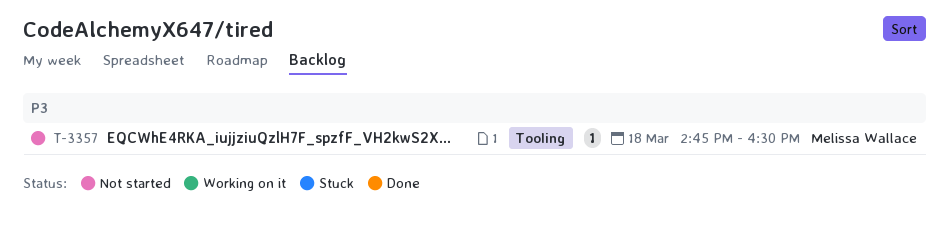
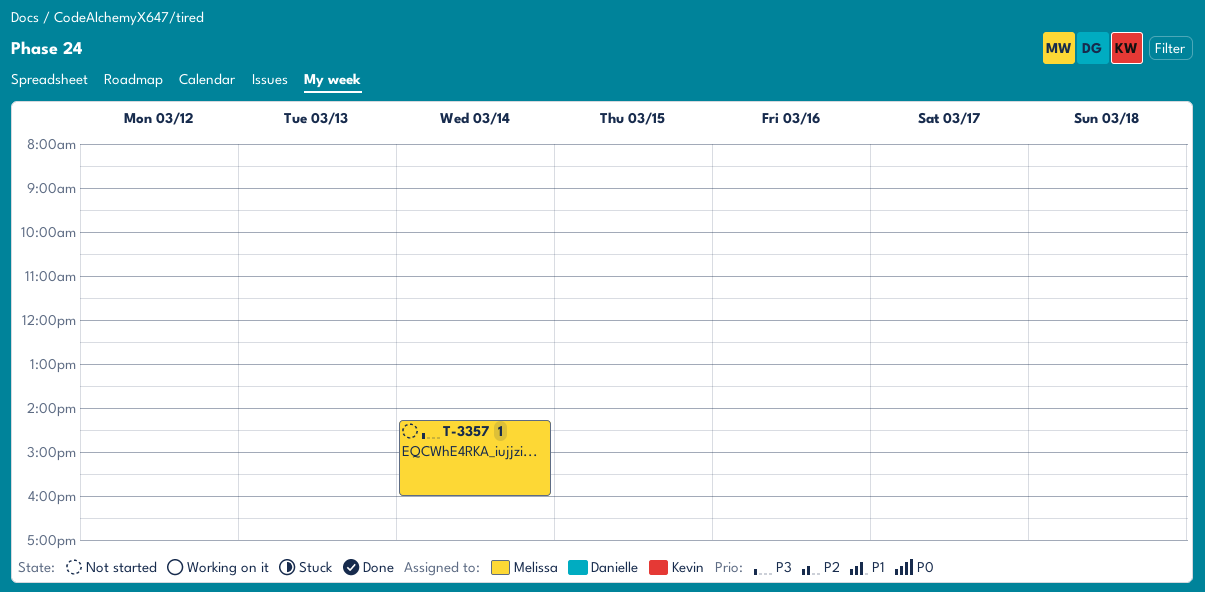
T-3357, day: Mar 18 -> Mar 14
T-3357, begins: 14:45 -> 14:15
T-3357, ends: 16:30 -> 16:00

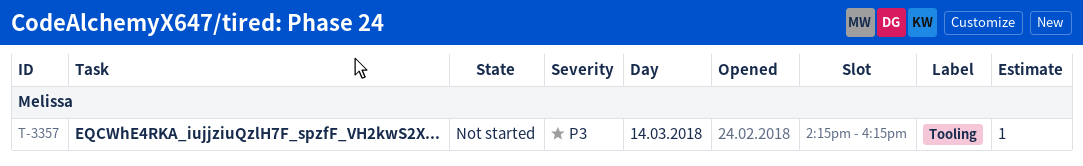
T-3357, ends: 16:00 -> 16:15

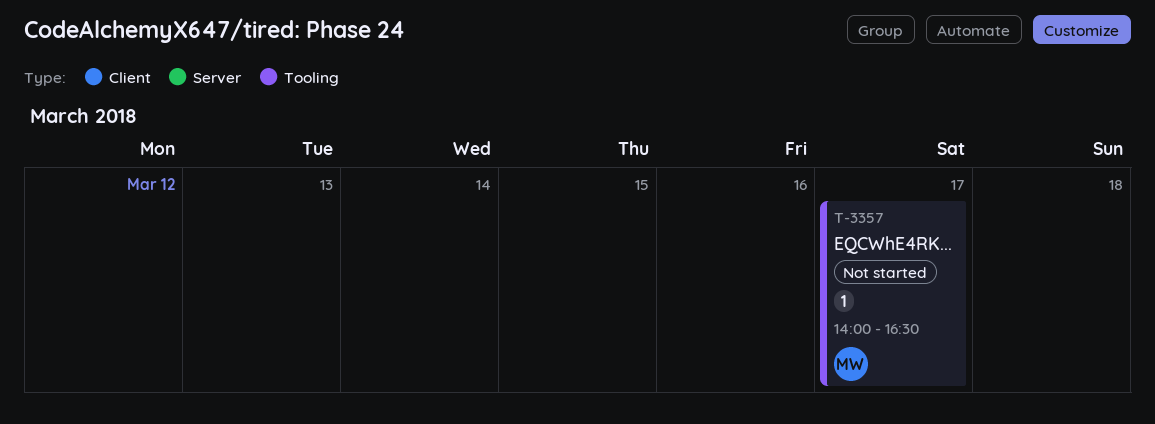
T-3357, day: Mar 14 -> Mar 17
T-3357, begins: 14:15 -> 14:00
T-3357, ends: 16:15 -> 16:30

